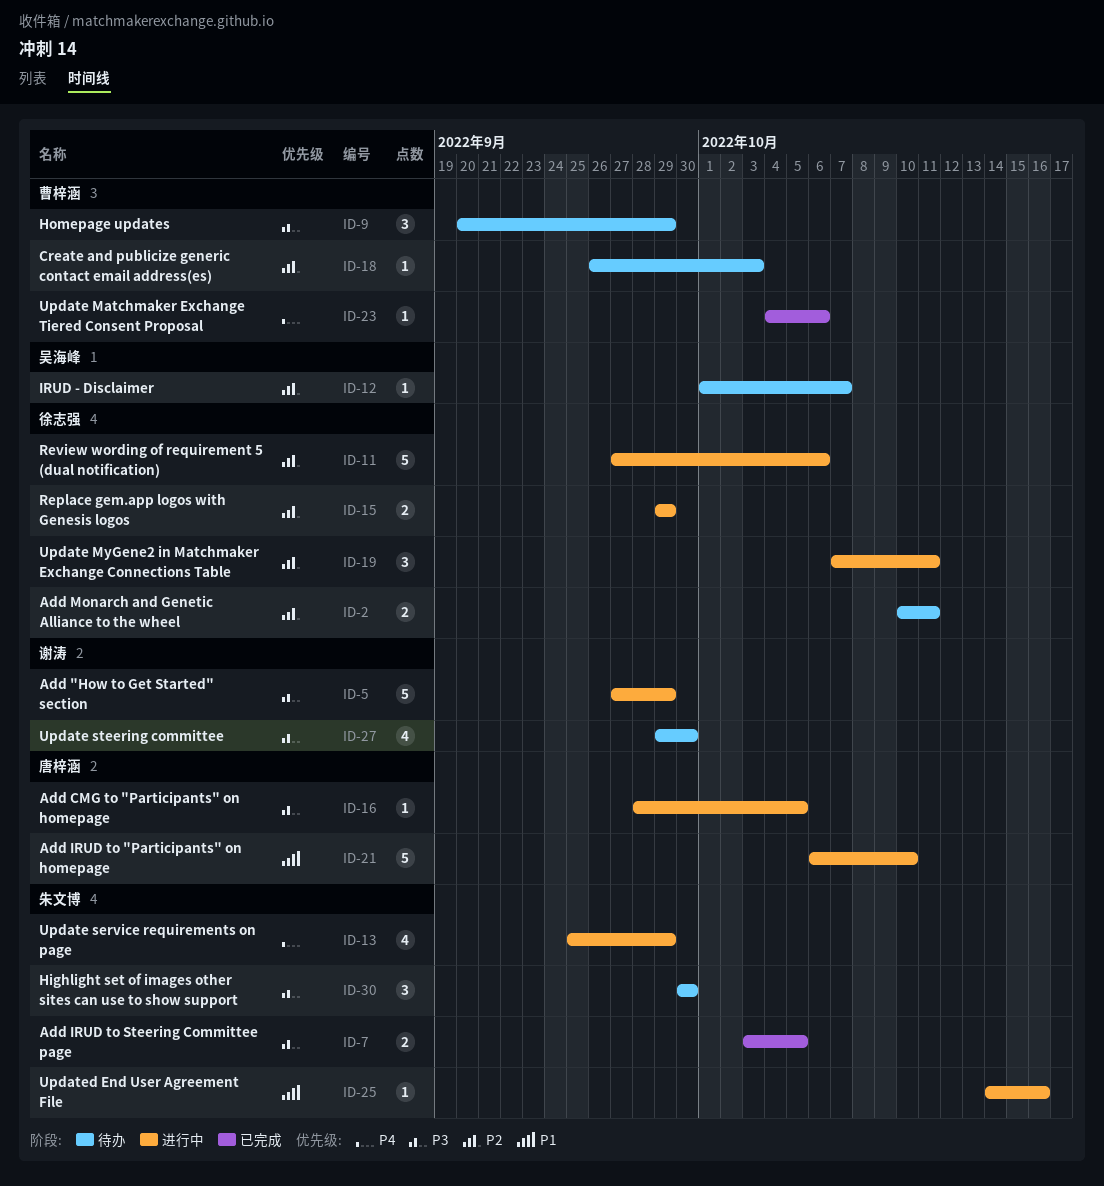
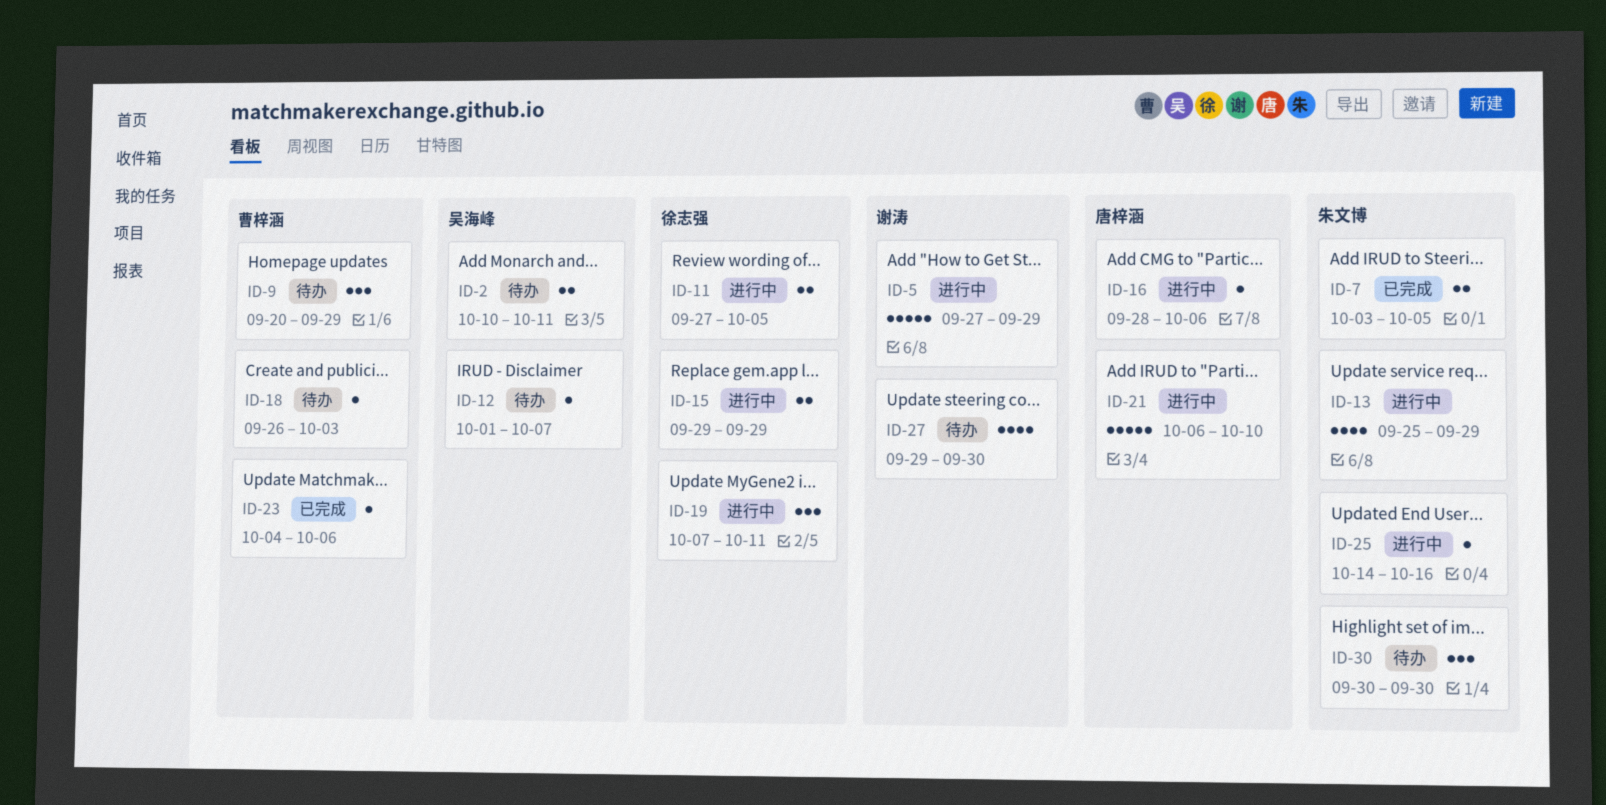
ID-2, owner: 徐志强 -> 吴海峰
ID-11, estimate: 5 -> 2
ID-11, due: Oct 6 -> Oct 5
ID-16, due: Oct 5 -> Oct 6

